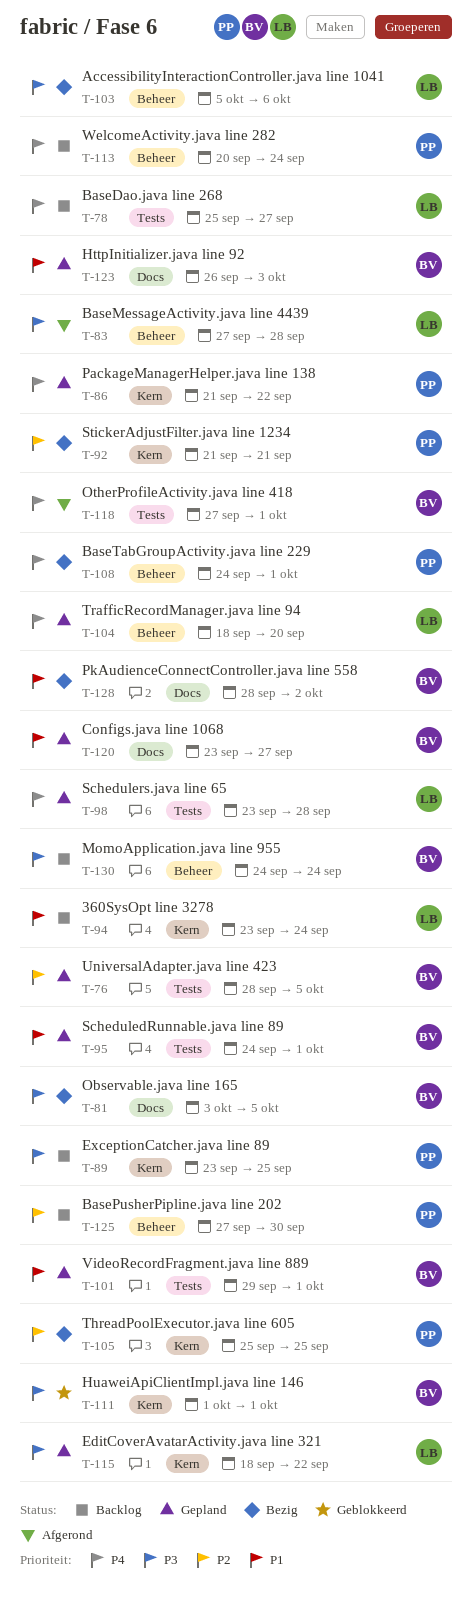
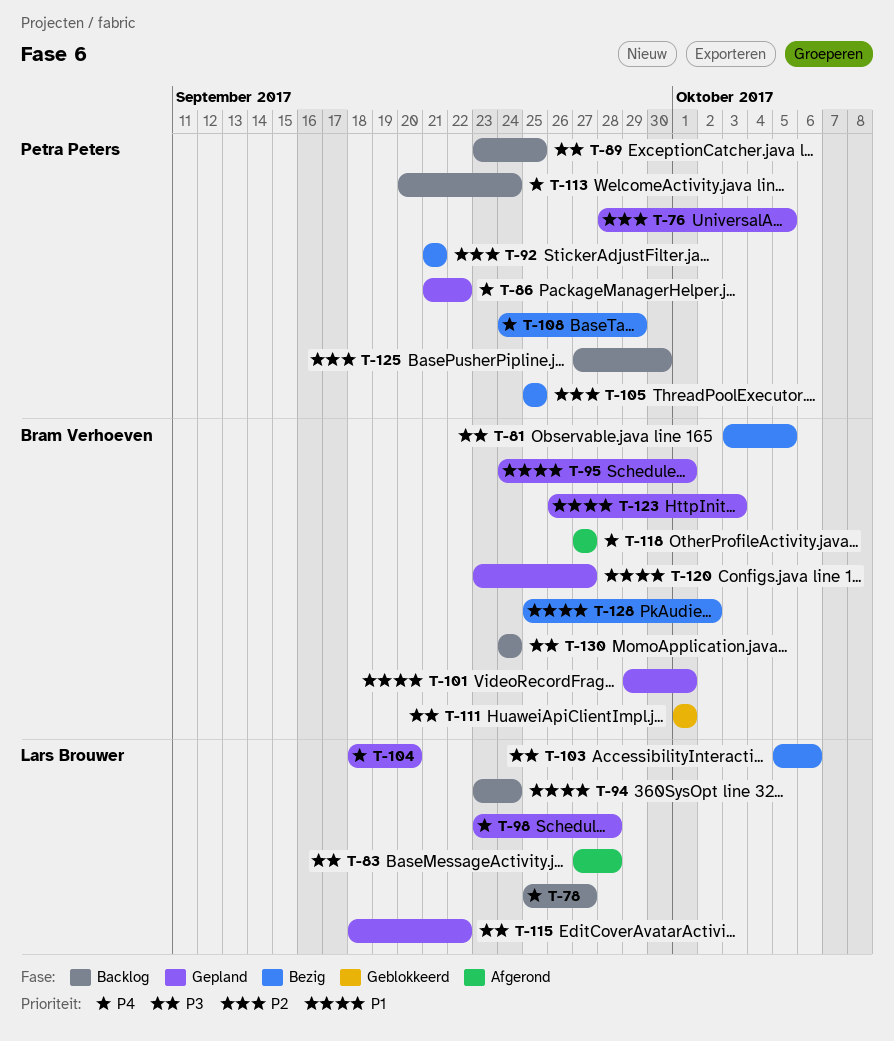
T-76, owner: Bram Verhoeven -> Petra Peters
T-108, due: Oct 1 -> Sep 29
T-118, due: Oct 1 -> Sep 27
T-128, start: Sep 28 -> Sep 25

